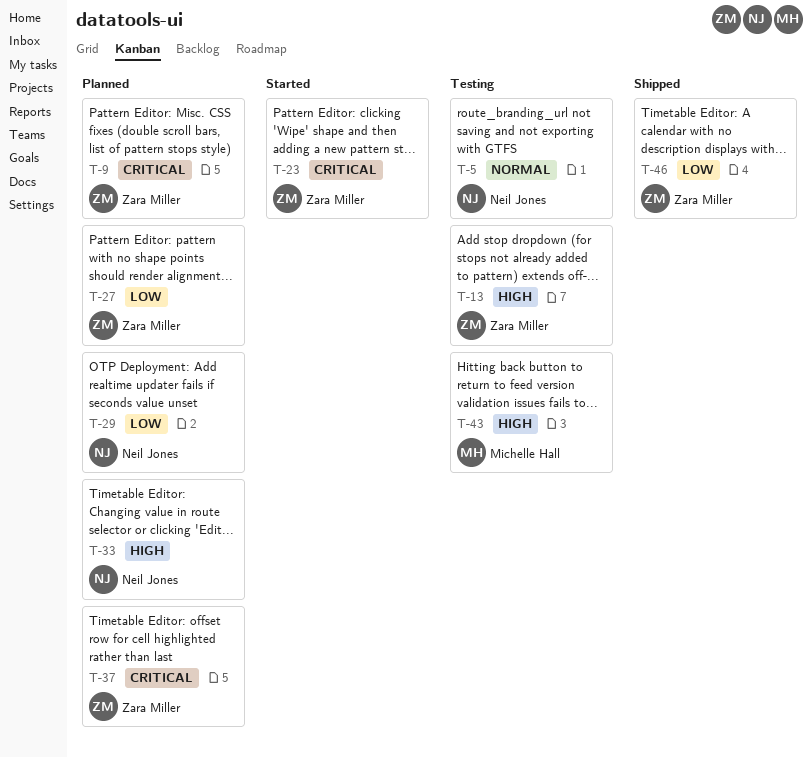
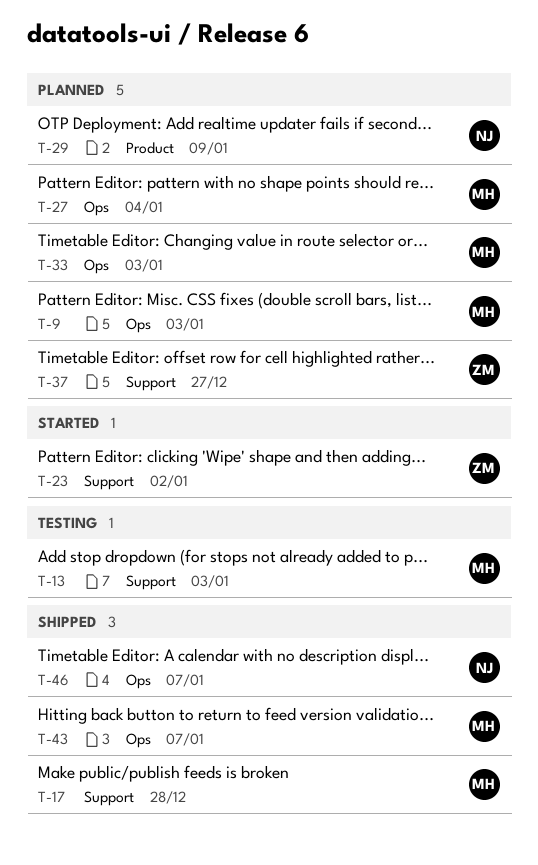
T-5: present -> none
T-9, owner: Zara Miller -> Michelle Hall
T-13, owner: Zara Miller -> Michelle Hall
T-17: none -> present
T-27, owner: Zara Miller -> Michelle Hall
T-33, owner: Neil Jones -> Michelle Hall
T-43, status: Testing -> Shipped
T-46, owner: Zara Miller -> Neil Jones

